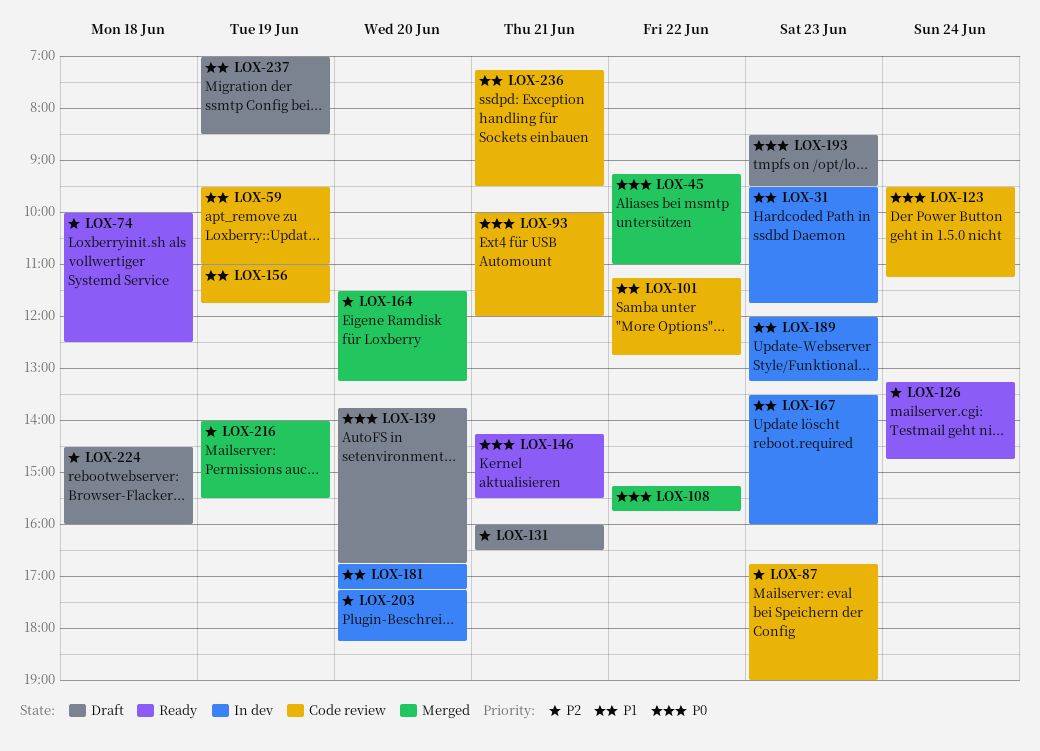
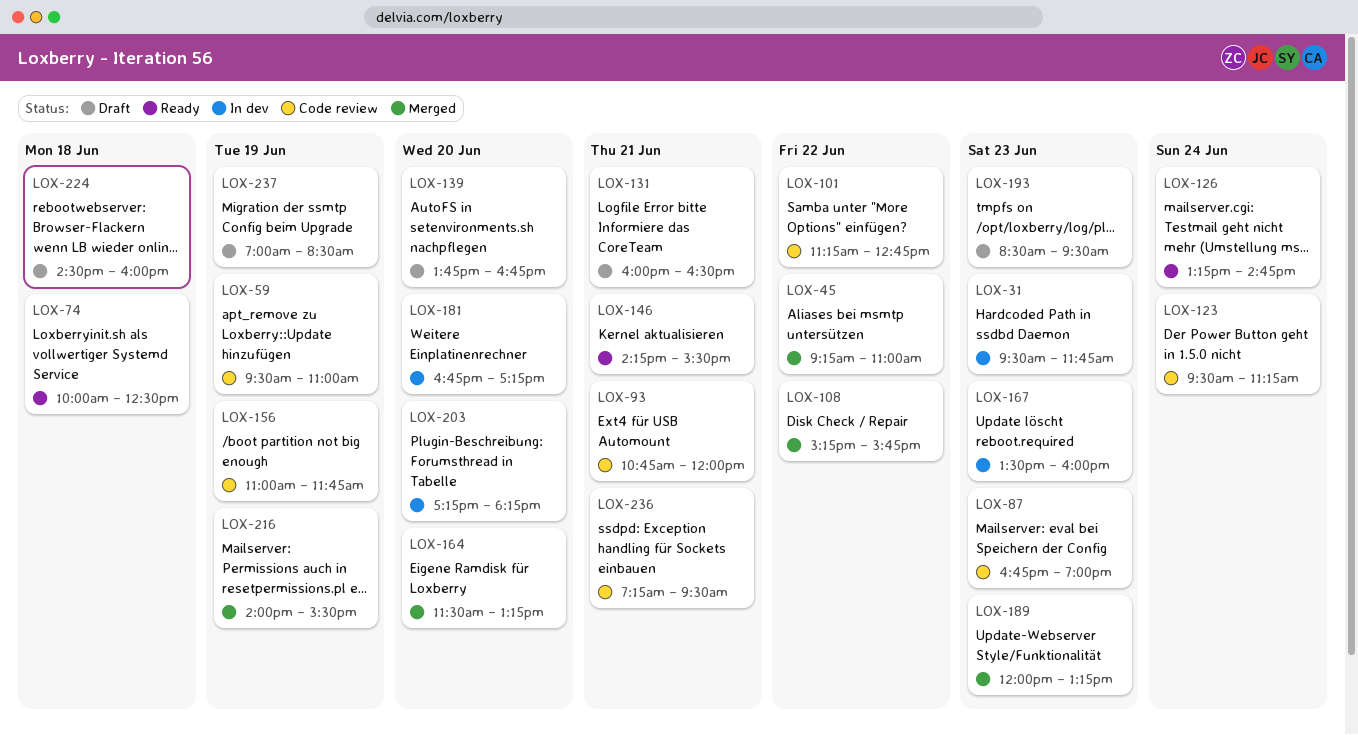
LOX-93, begins: 10:00 -> 10:45
LOX-189, status: In dev -> Merged

